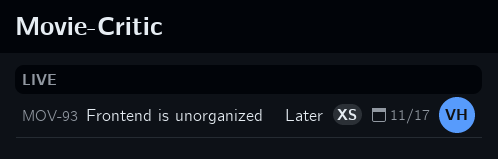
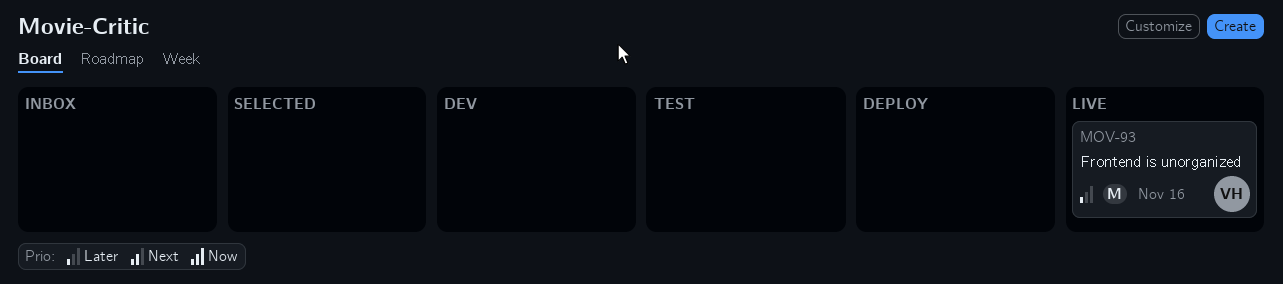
MOV-93, estimate: XS -> M
MOV-93, due: Nov 17 -> Nov 16

